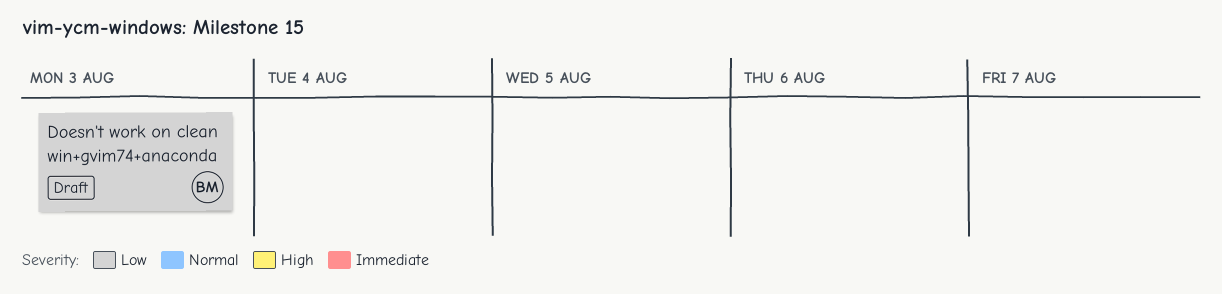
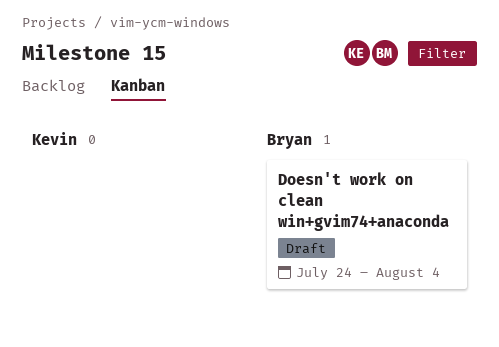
Doesn't work on clean win+gvim74+anaconda, due: Aug 3 -> Aug 4

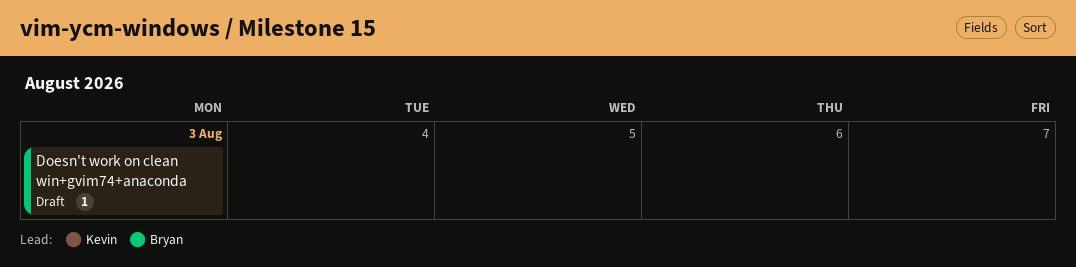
Doesn't work on clean win+gvim74+anaconda, due: Aug 4 -> Aug 3

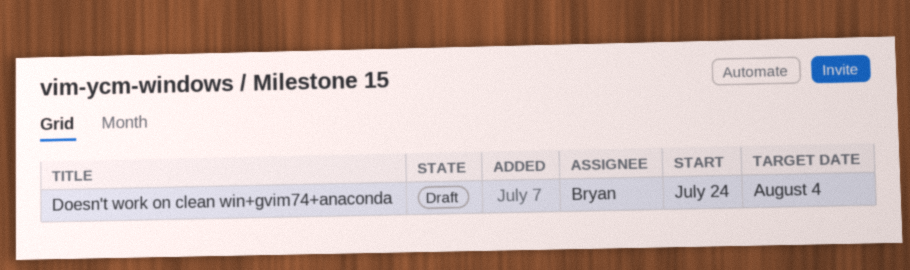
Doesn't work on clean win+gvim74+anaconda, due: Aug 3 -> Aug 4

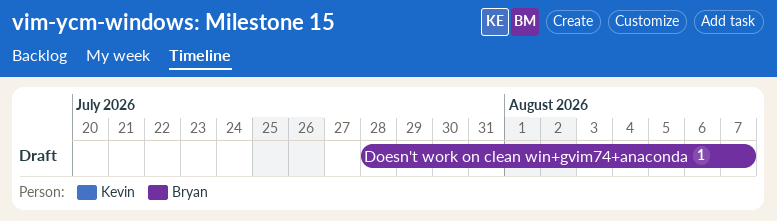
Doesn't work on clean win+gvim74+anaconda, start: Jul 24 -> Jul 28
Doesn't work on clean win+gvim74+anaconda, due: Aug 4 -> Aug 7

